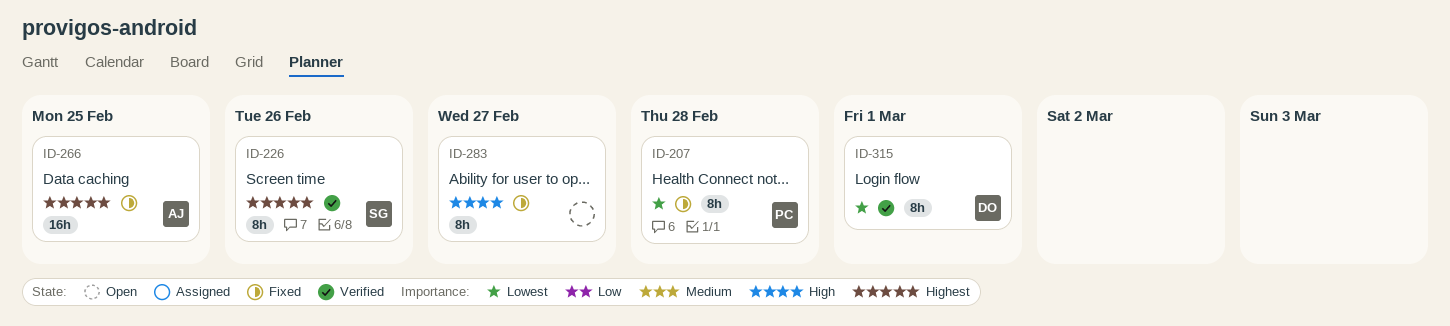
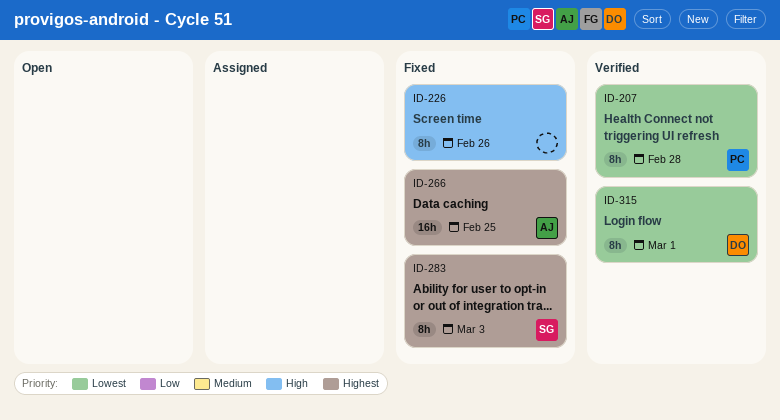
ID-207, status: Fixed -> Verified
ID-226, status: Verified -> Fixed
ID-226, owner: SG -> none
ID-226, priority: Highest -> High
ID-283, owner: none -> SG
ID-283, priority: High -> Highest
ID-283, due: Feb 27 -> Mar 3

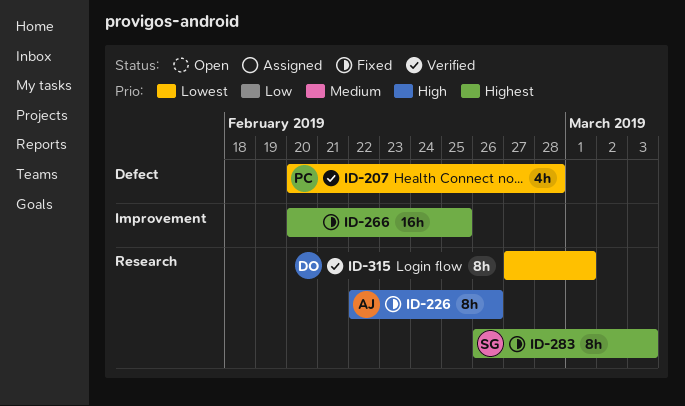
ID-207, estimate: 8h -> 4h
ID-226, owner: none -> AJ
ID-266, owner: AJ -> none

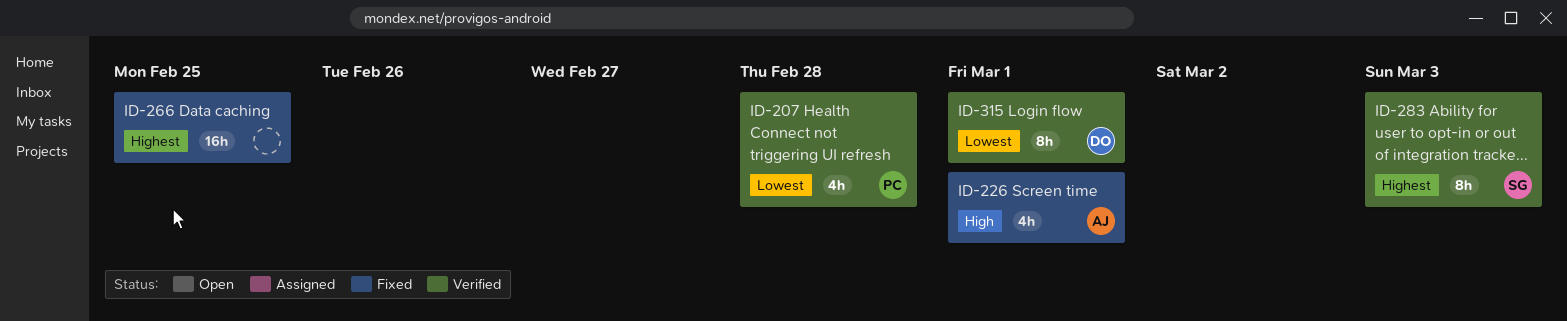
ID-226, estimate: 8h -> 4h
ID-226, due: Feb 26 -> Mar 1
ID-283, status: Fixed -> Verified

